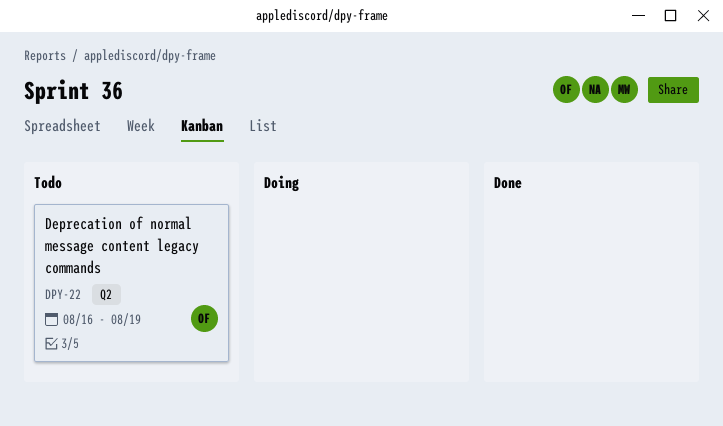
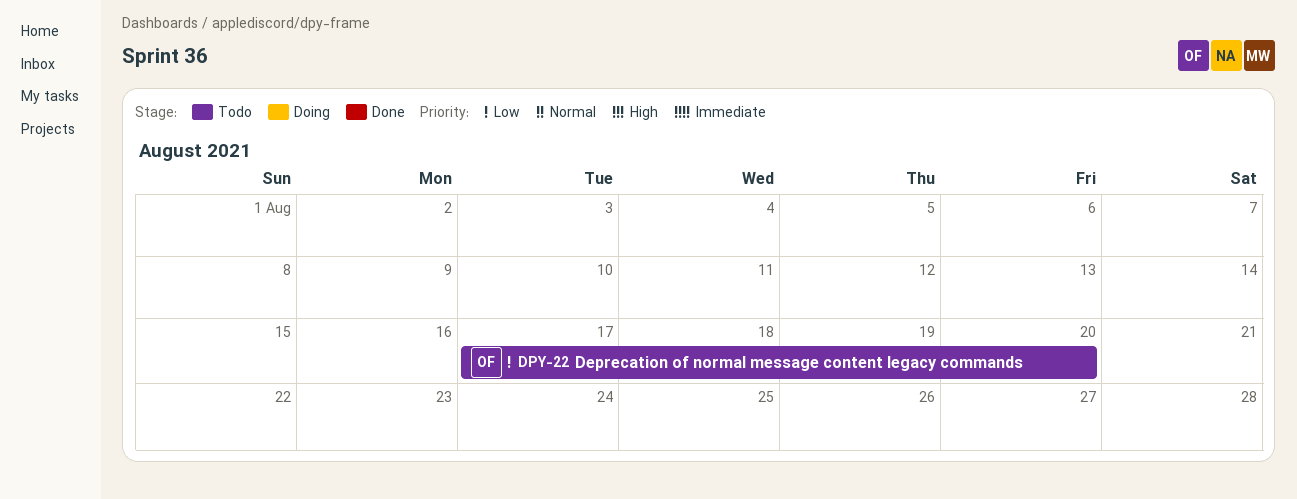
DPY-22, start: Aug 16 -> Aug 17
DPY-22, due: Aug 19 -> Aug 20

